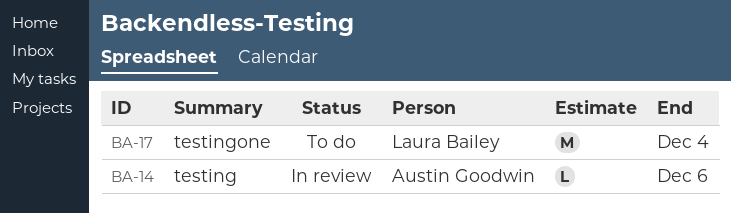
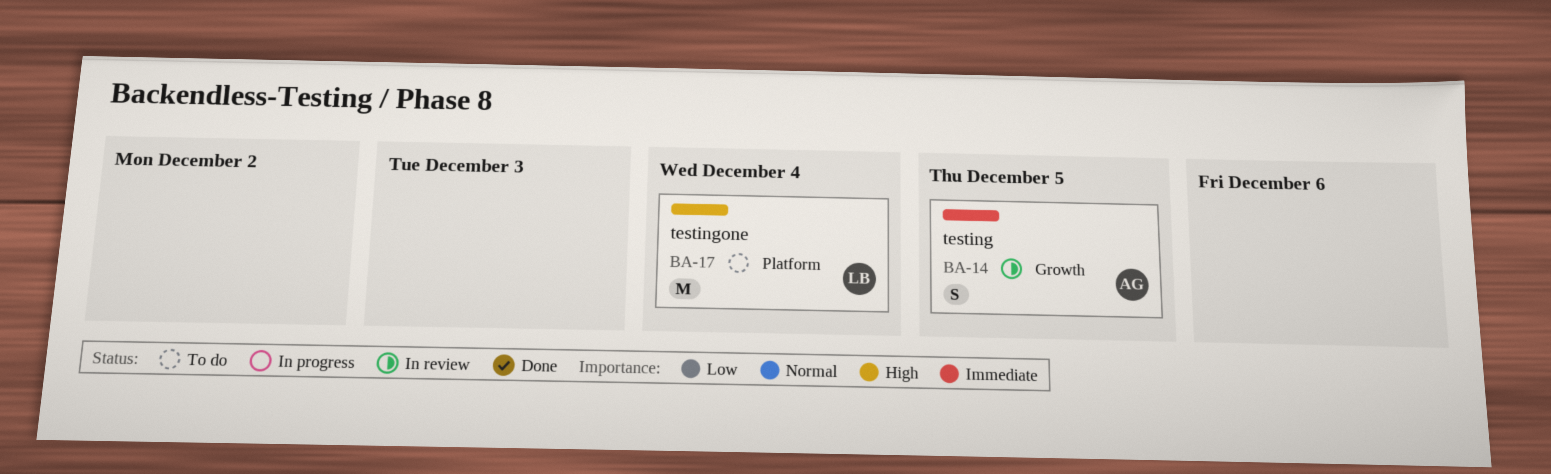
BA-14, estimate: L -> S
BA-14, due: Dec 6 -> Dec 5

